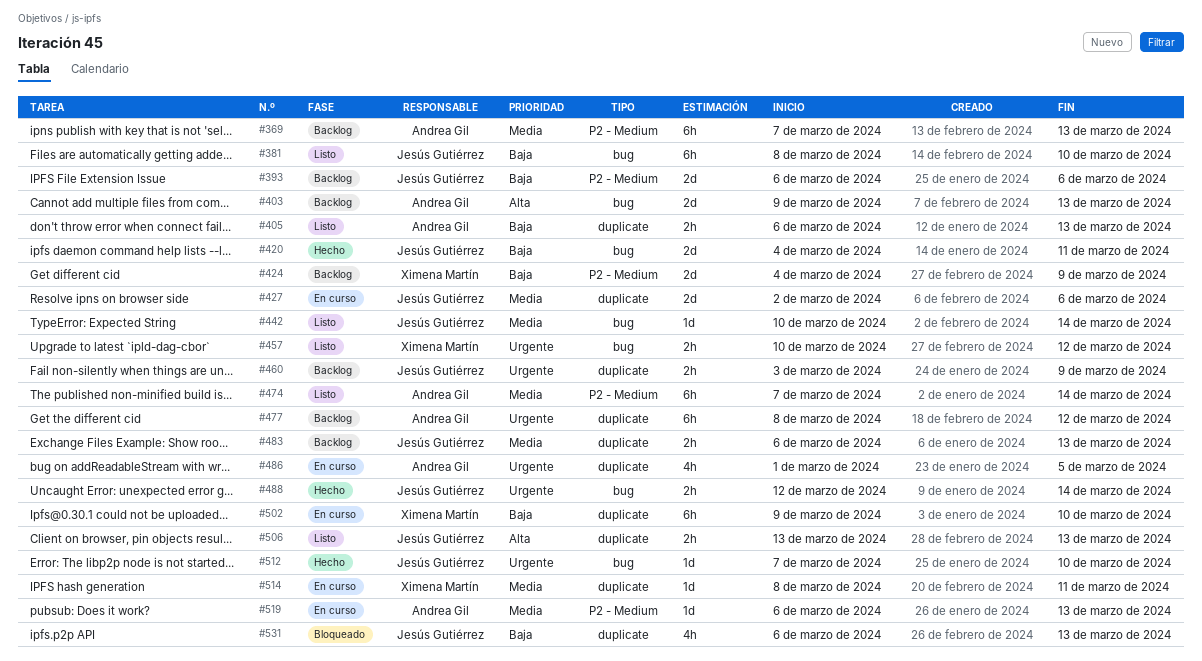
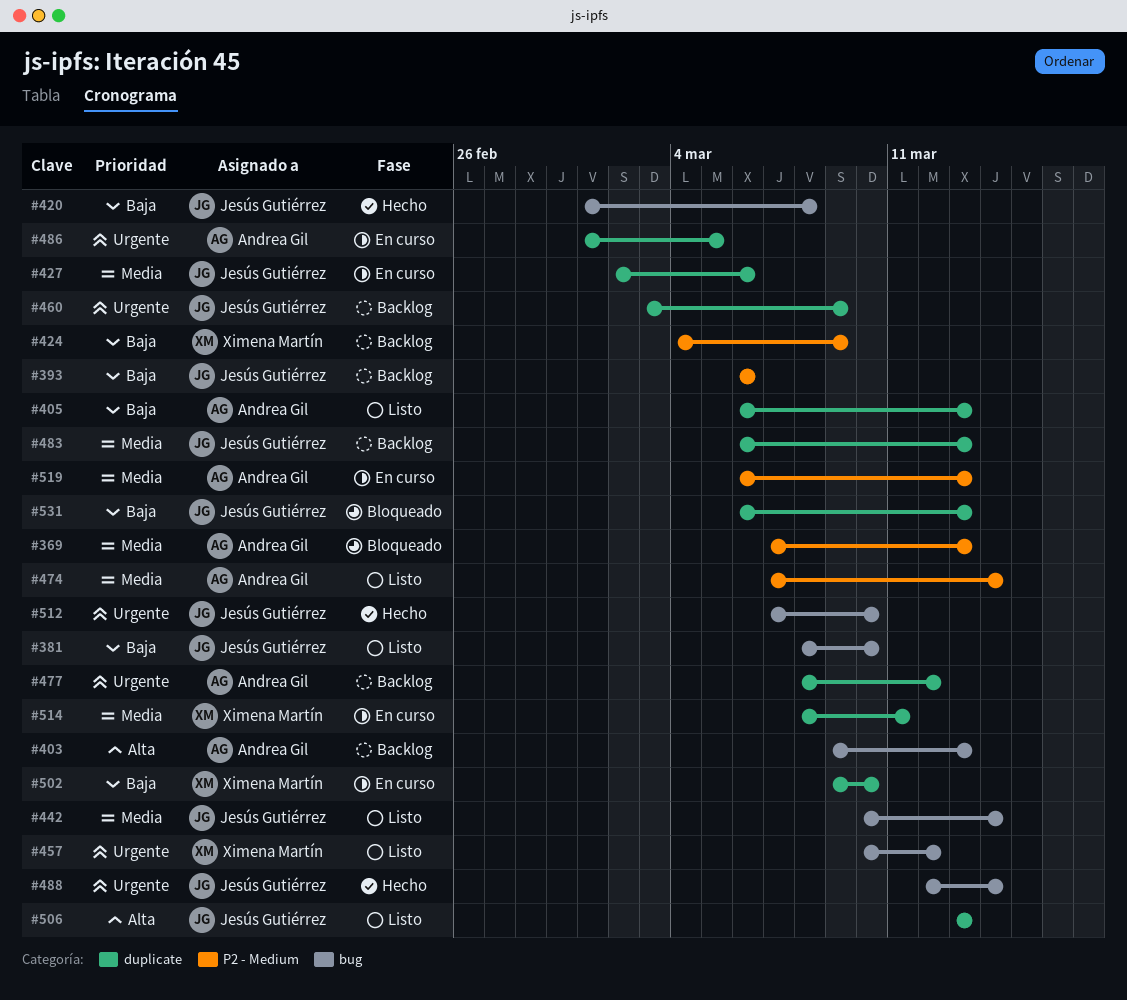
#369, status: Backlog -> Bloqueado
#420, start: Mar 4 -> Mar 1
#420, due: Mar 11 -> Mar 8

